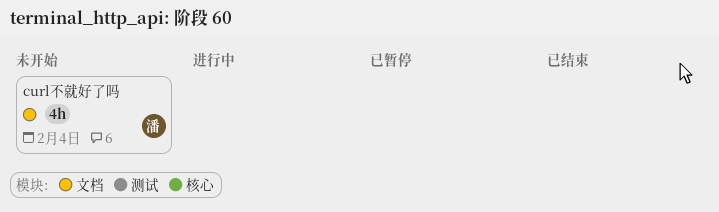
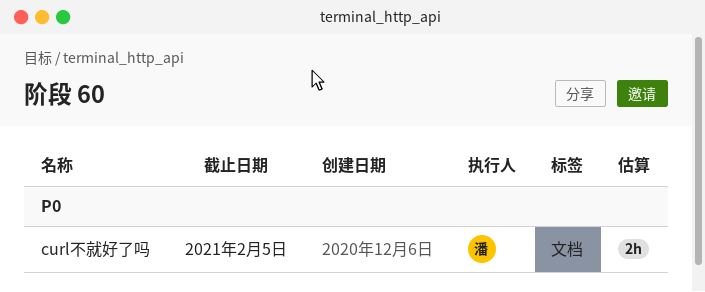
curl不就好了吗, estimate: 4h -> 2h
curl不就好了吗, due: Feb 4 -> Feb 5

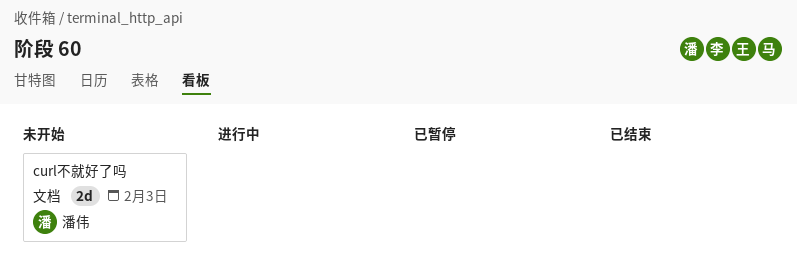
curl不就好了吗, estimate: 2h -> 2d
curl不就好了吗, due: Feb 5 -> Feb 3

